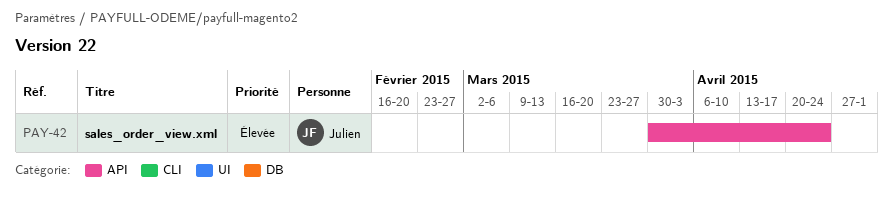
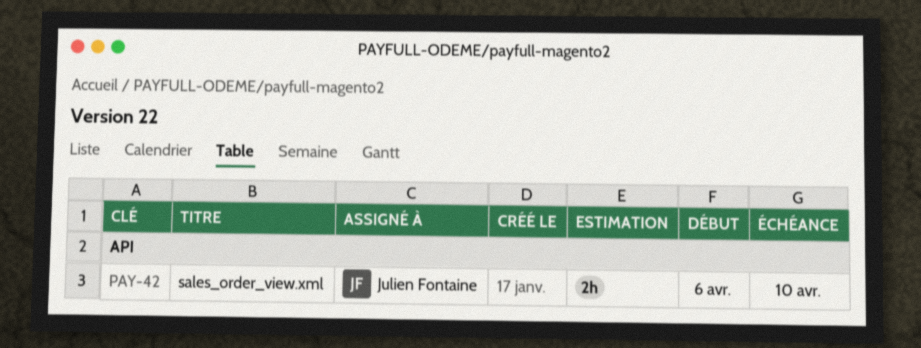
PAY-42, start: Mar 30 -> Apr 6
PAY-42, due: Apr 24 -> Apr 10

